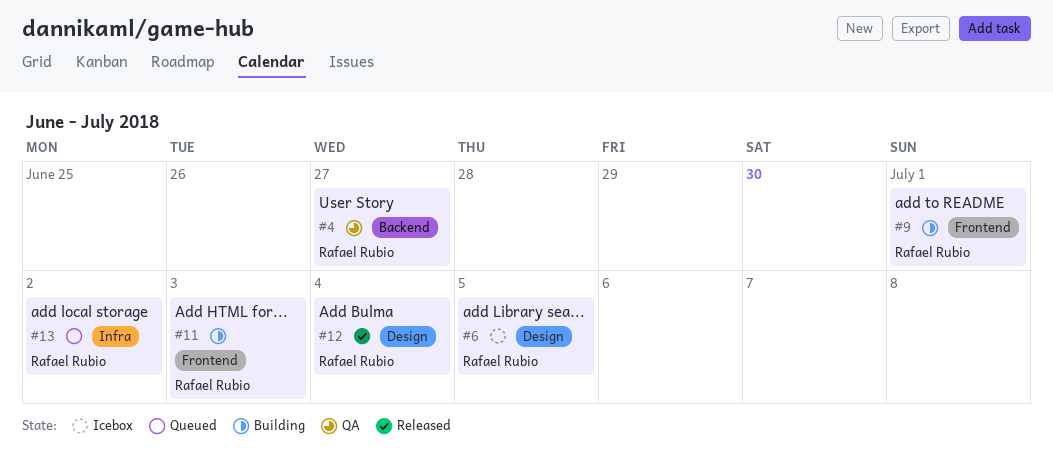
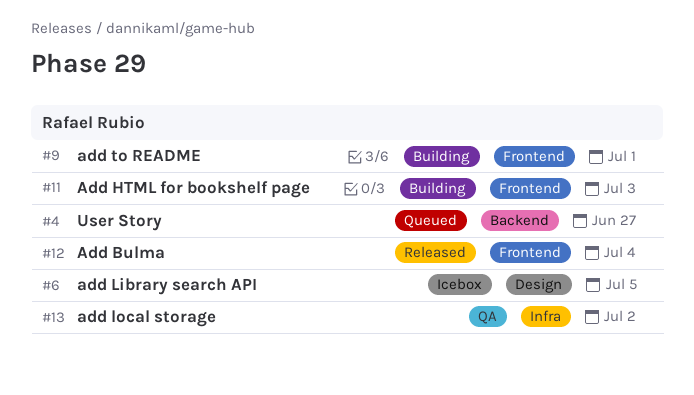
#4, status: QA -> Queued
#12, label: Design -> Frontend
#13, status: Queued -> QA

